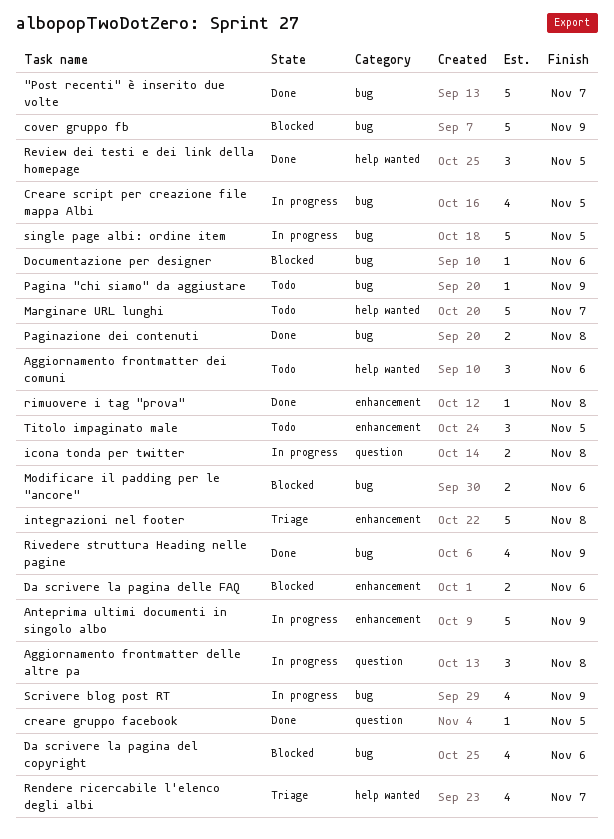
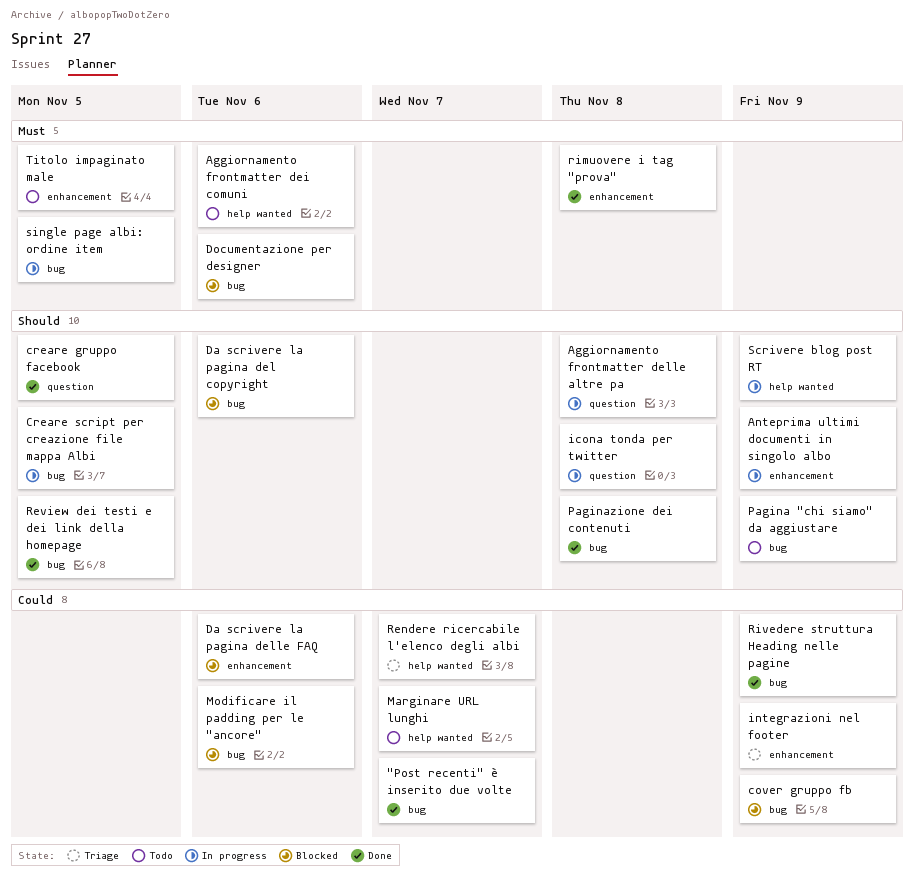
integrazioni nel footer, due: Nov 8 -> Nov 9
Review dei testi e dei link della homepage, label: help wanted -> bug
Scrivere blog post RT, label: bug -> help wanted

